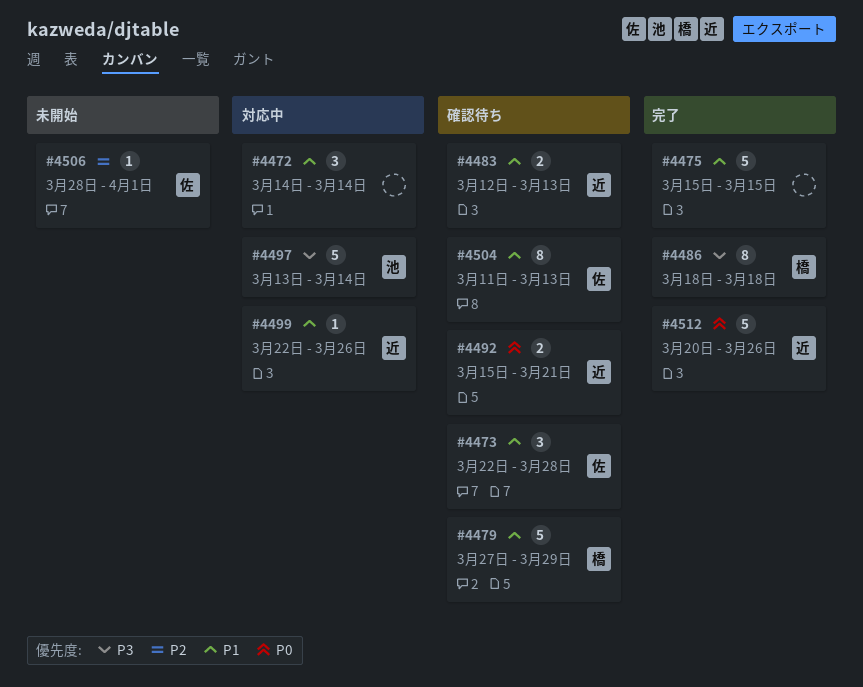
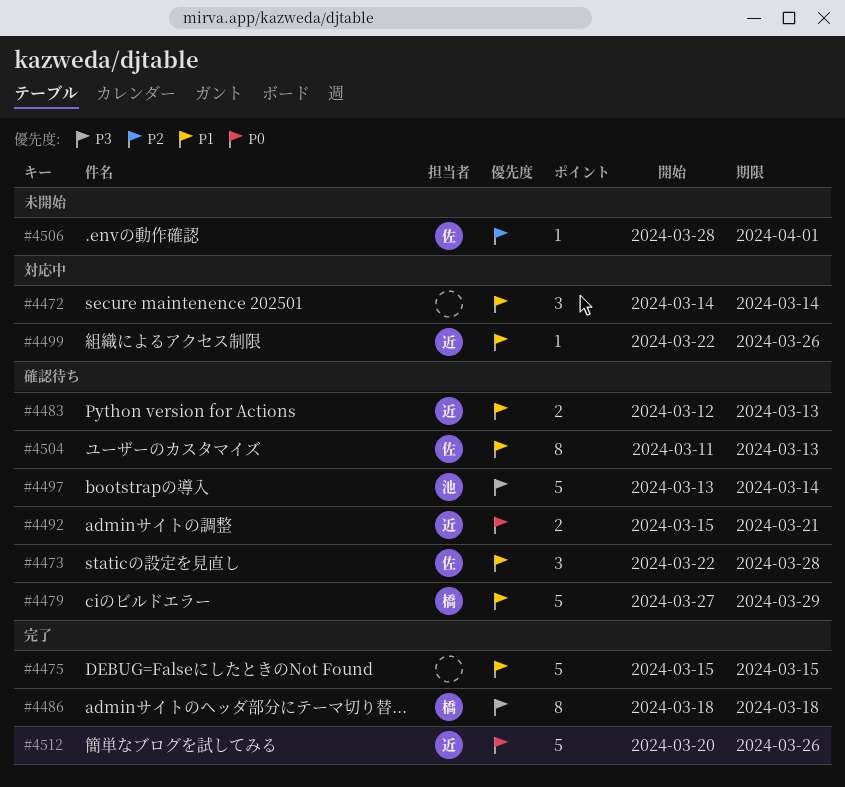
#4497, status: 対応中 -> 確認待ち

